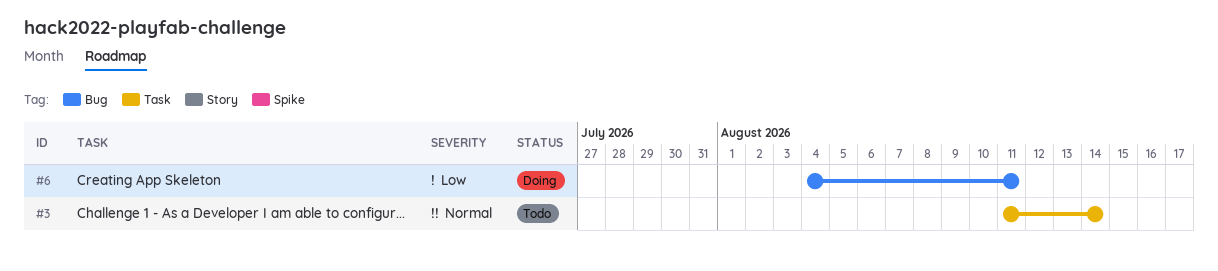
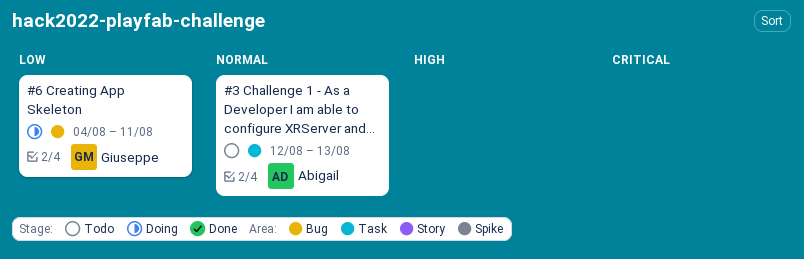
#3, start: Aug 11 -> Aug 12
#3, due: Aug 14 -> Aug 13

